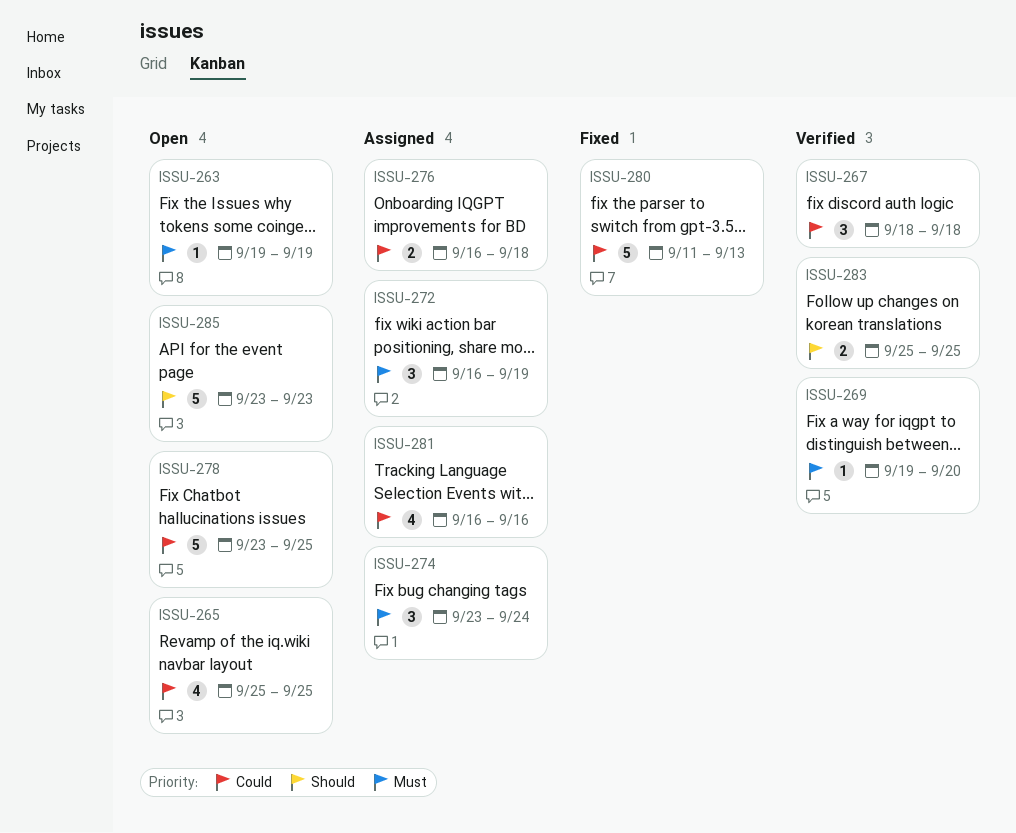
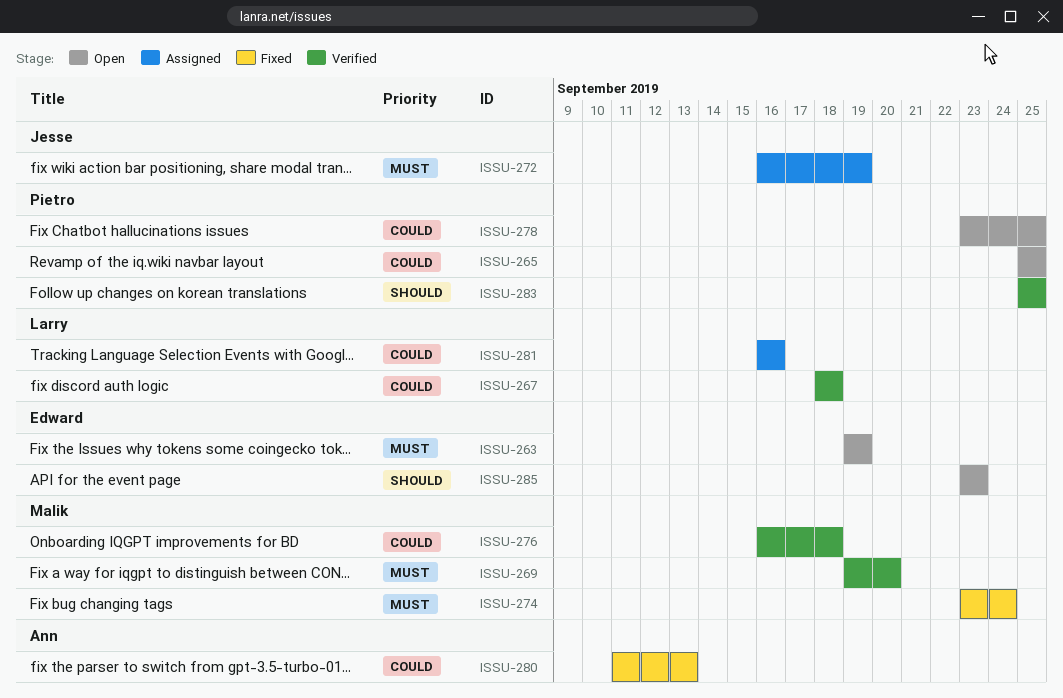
ISSU-274, status: Assigned -> Fixed
ISSU-276, status: Assigned -> Verified

